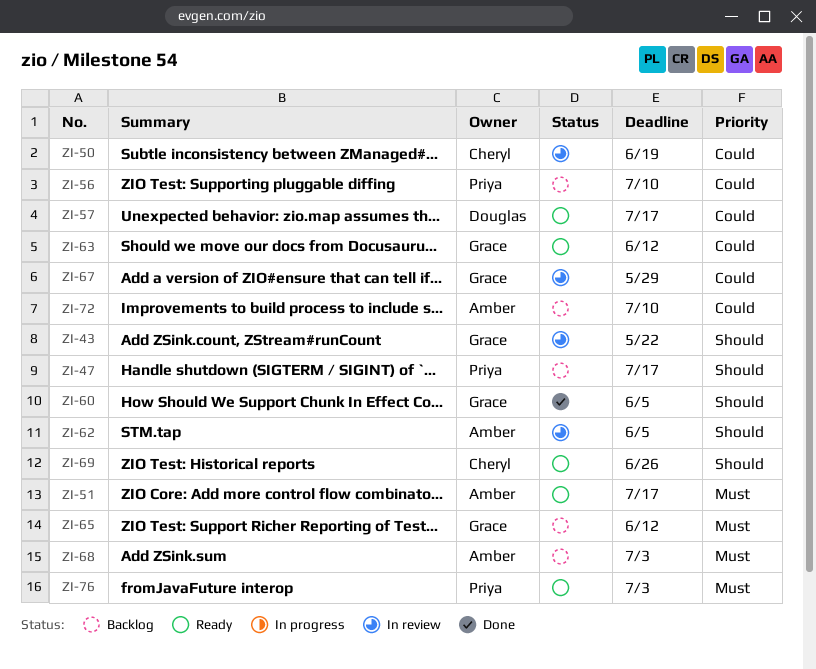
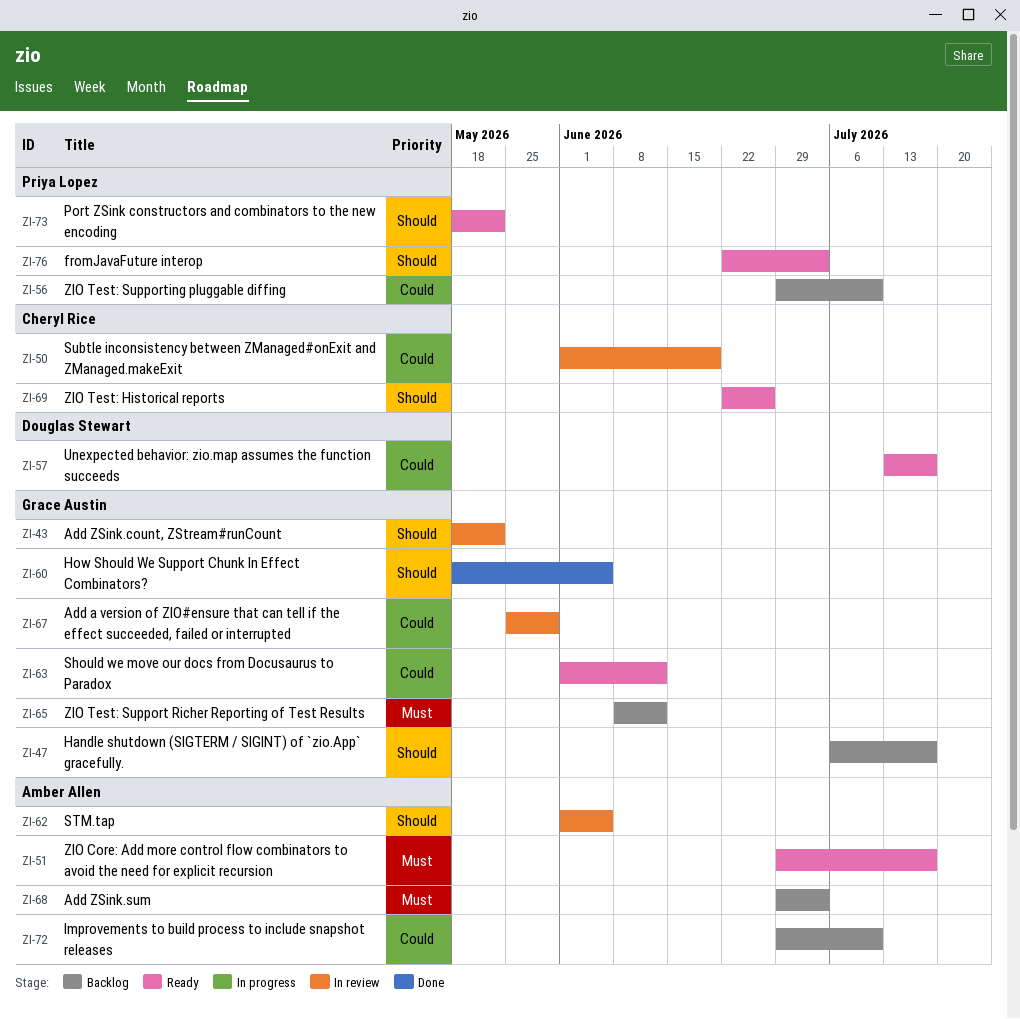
ZI-47, owner: Priya Lopez -> Grace Austin
ZI-73: none -> present
ZI-76, priority: Must -> Should

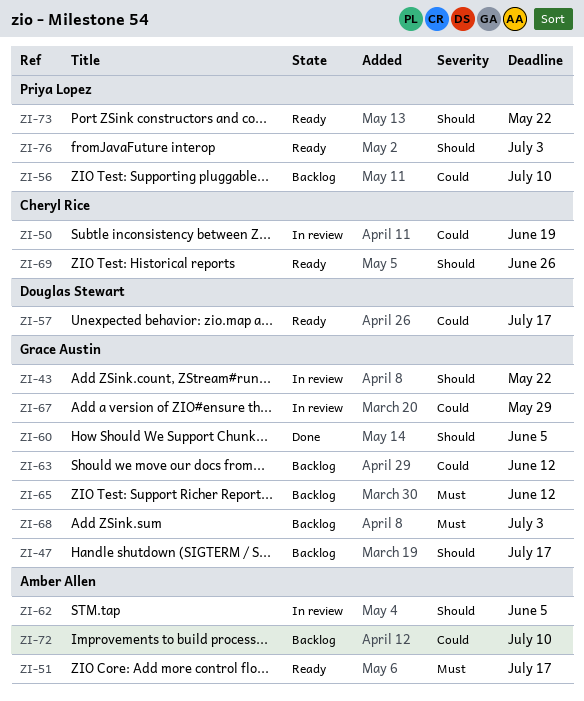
ZI-63, status: Ready -> Backlog
ZI-68, owner: Amber Allen -> Grace Austin

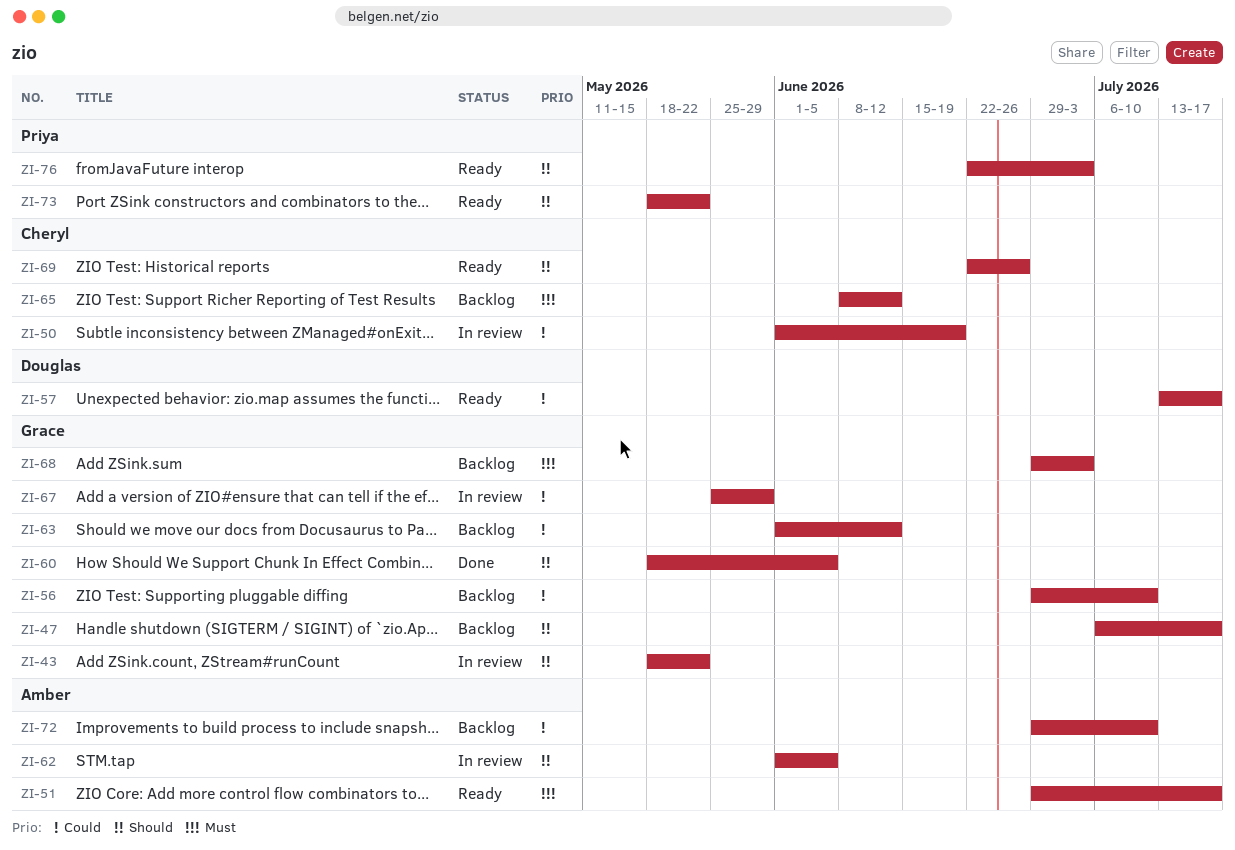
ZI-56, owner: Priya Lopez -> Grace Austin
ZI-65, owner: Grace Austin -> Cheryl Rice

